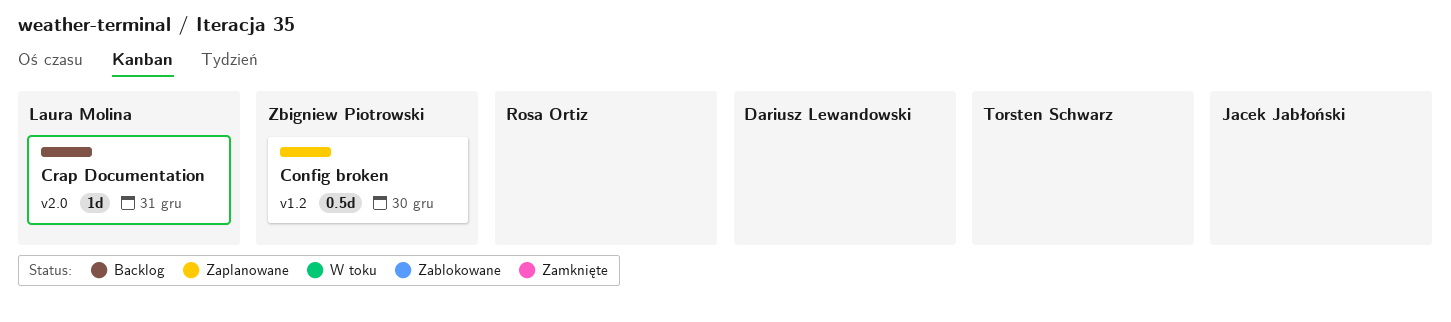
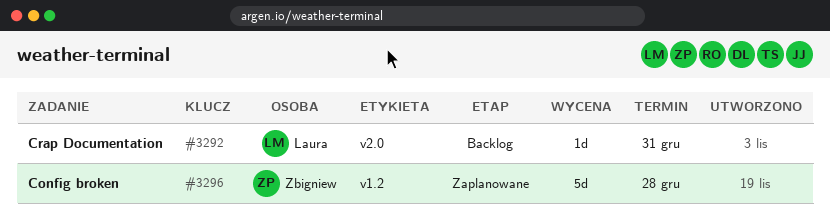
Config broken, estimate: 0.5d -> 5d
Config broken, due: Dec 30 -> Dec 28

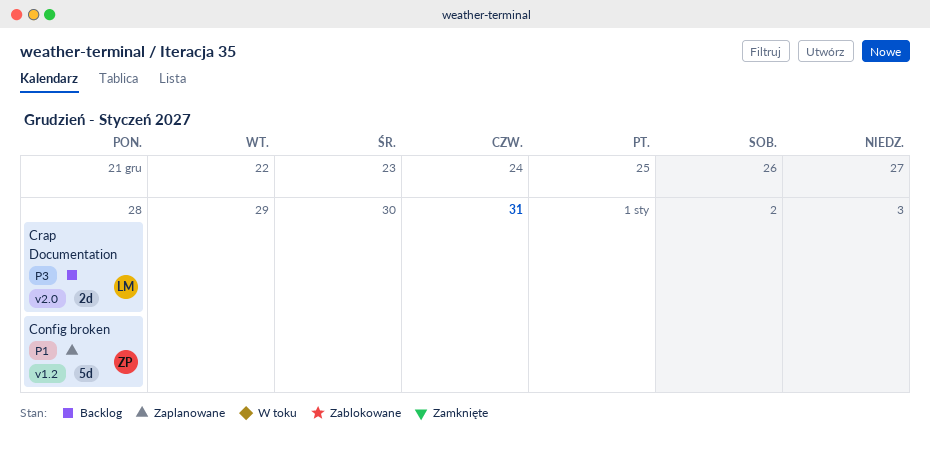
Crap Documentation, estimate: 1d -> 2d
Crap Documentation, due: Dec 31 -> Dec 28

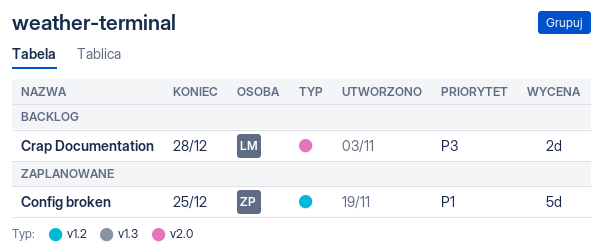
Config broken, due: Dec 28 -> Dec 25

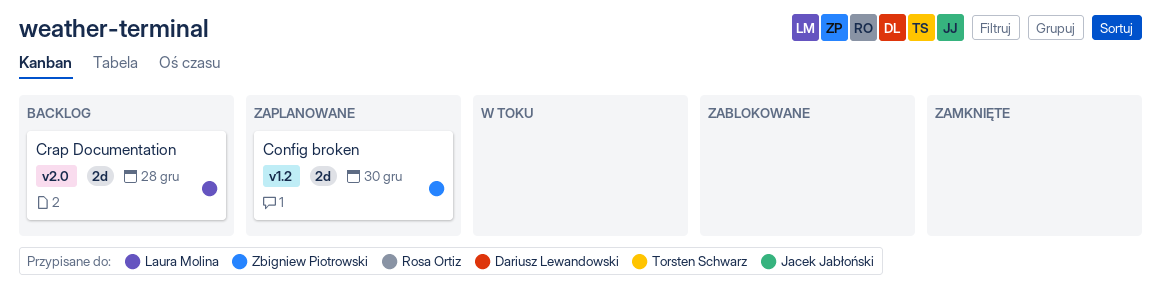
Config broken, estimate: 5d -> 2d
Config broken, due: Dec 25 -> Dec 30

